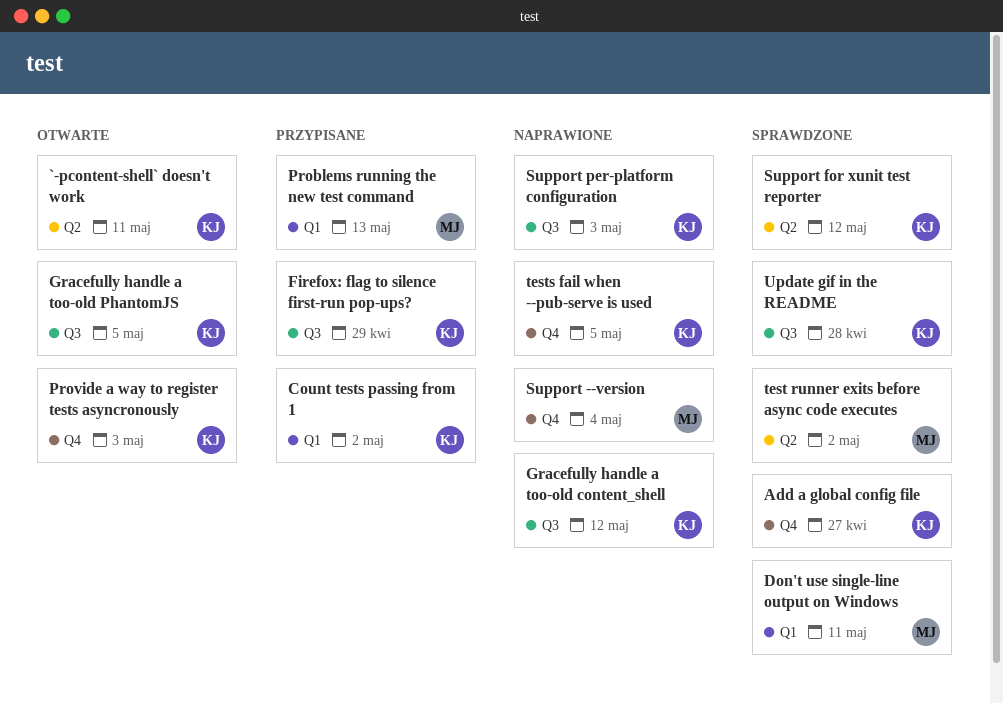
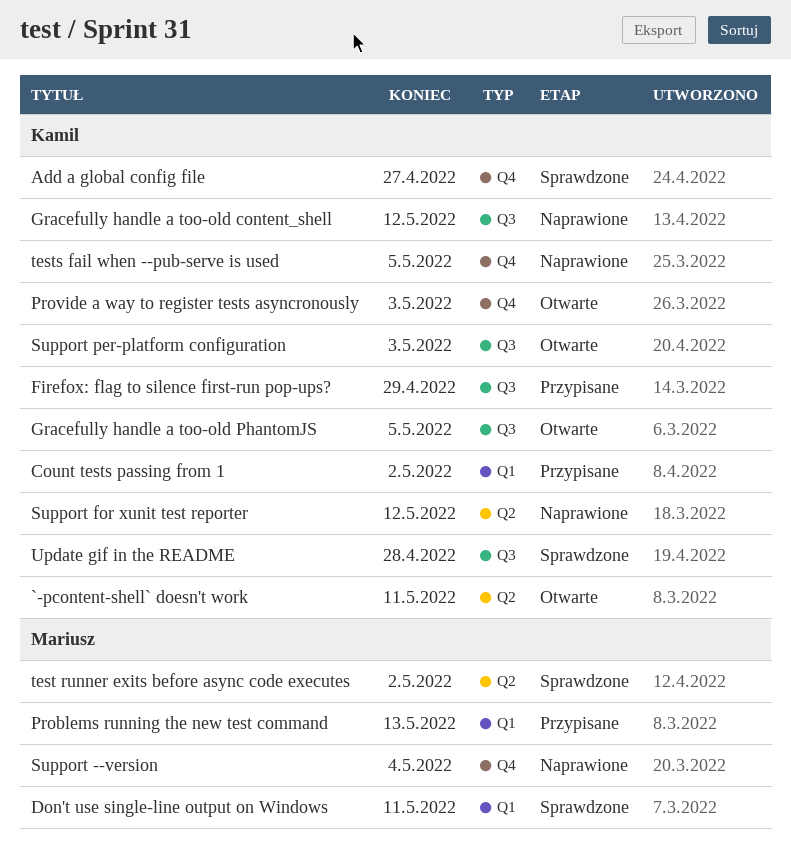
Support for xunit test reporter, status: Sprawdzone -> Naprawione
Support per-platform configuration, status: Naprawione -> Otwarte

